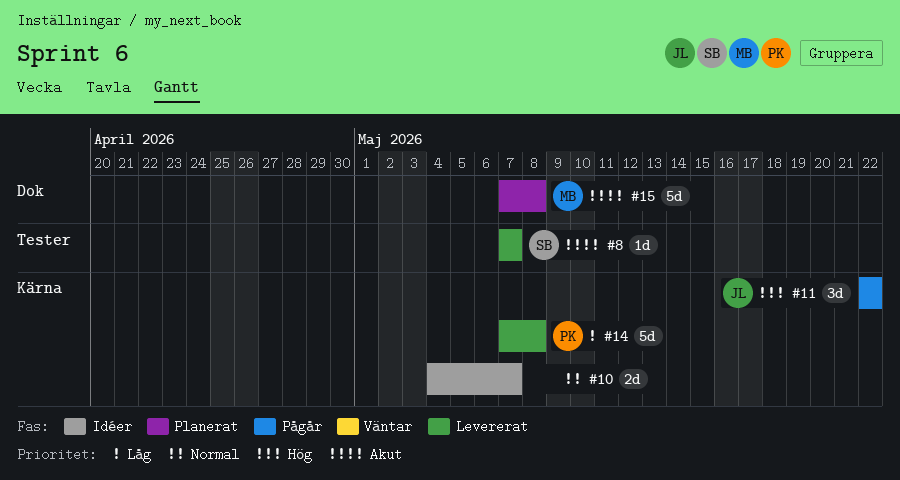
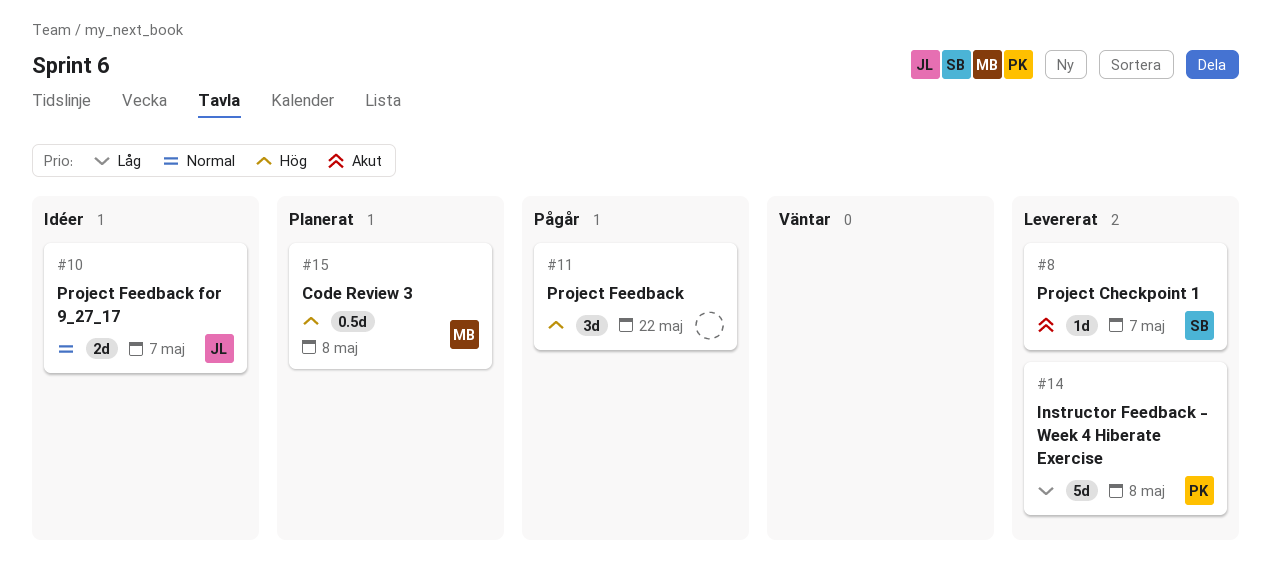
#10, owner: none -> JL
#11, owner: JL -> none
#15, priority: Akut -> Hög
#15, estimate: 5d -> 0.5d

